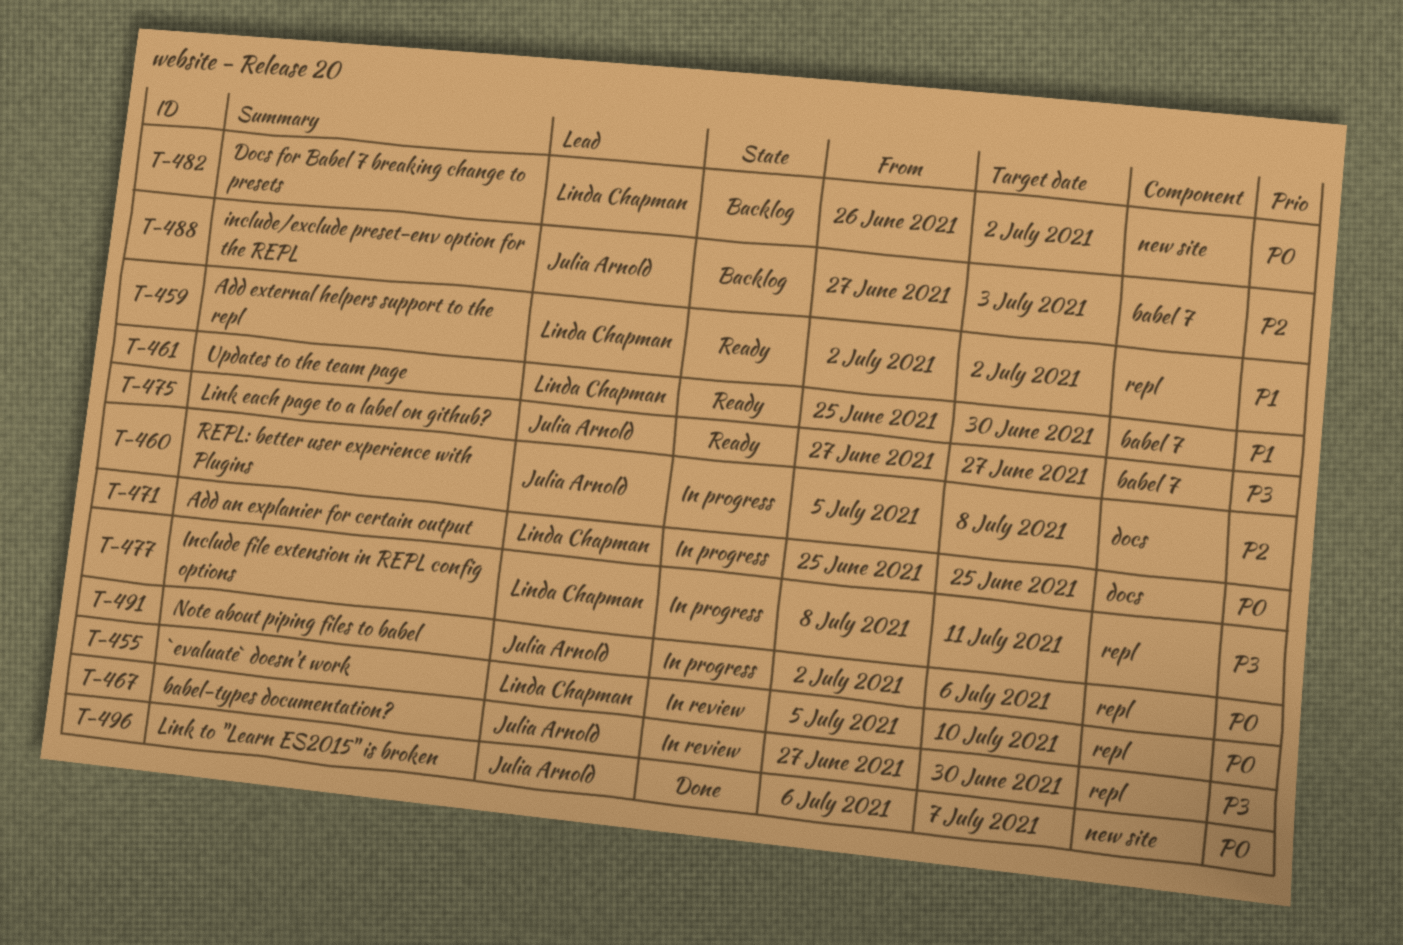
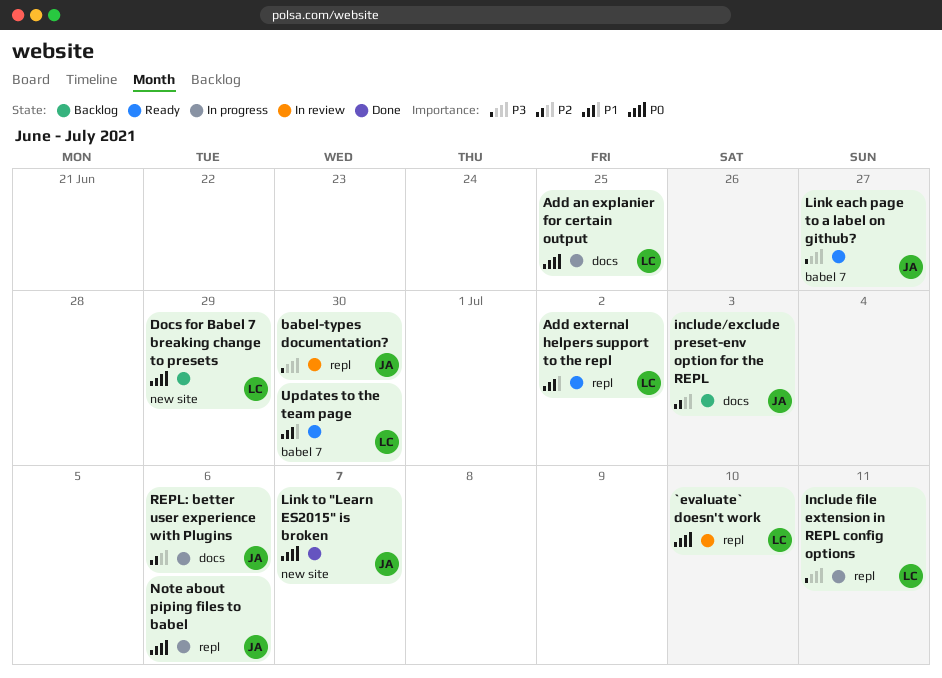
Docs for Babel 7 breaking change to presets, due: Jul 2 -> Jun 29
include/exclude preset-env option for the REPL, label: babel 7 -> docs
REPL: better user experience with Plugins, due: Jul 8 -> Jul 6

